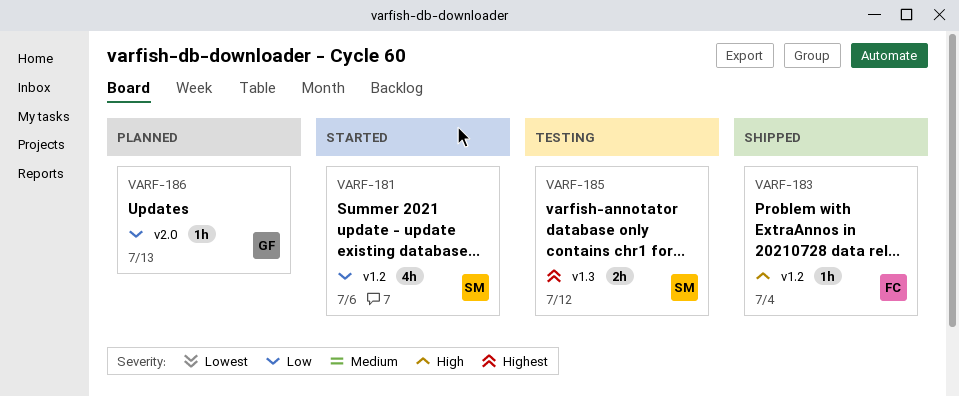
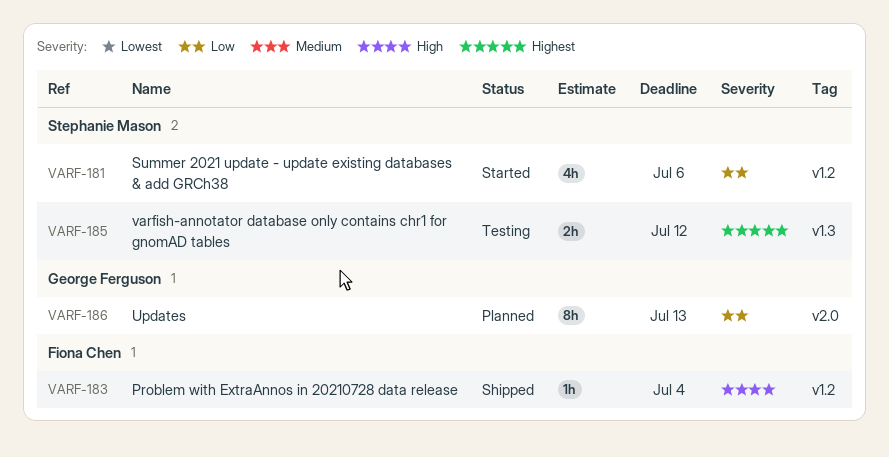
VARF-186, estimate: 1h -> 8h

